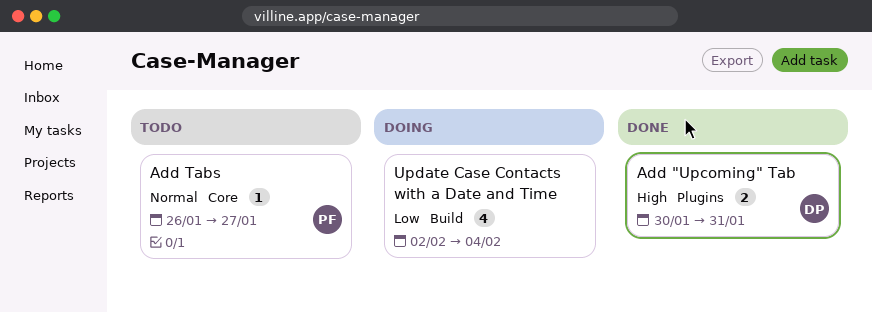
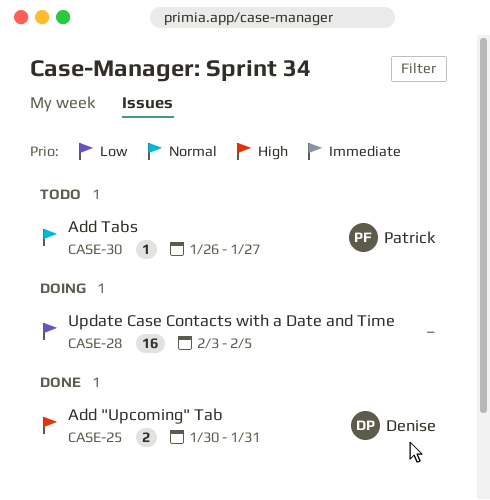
Update Case Contacts with a Date and Time, estimate: 4 -> 16
Update Case Contacts with a Date and Time, start: Feb 2 -> Feb 3
Update Case Contacts with a Date and Time, due: Feb 4 -> Feb 5

